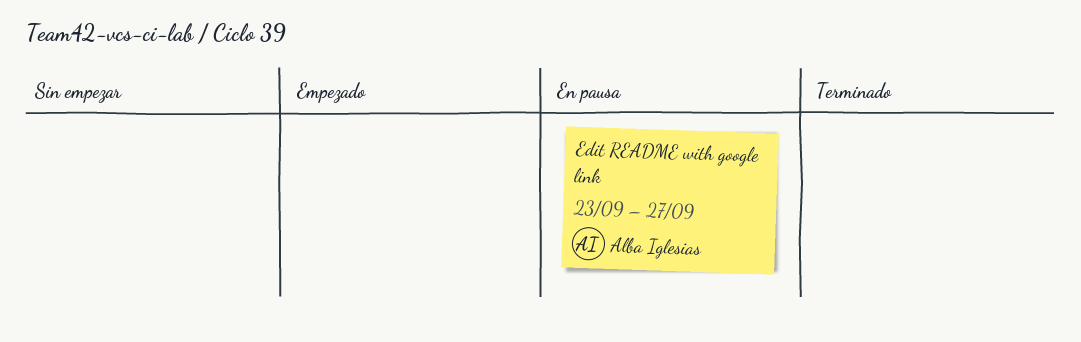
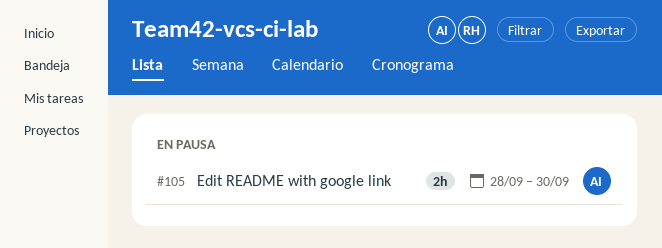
Edit README with google link, start: Sep 23 -> Sep 28
Edit README with google link, due: Sep 27 -> Sep 30

